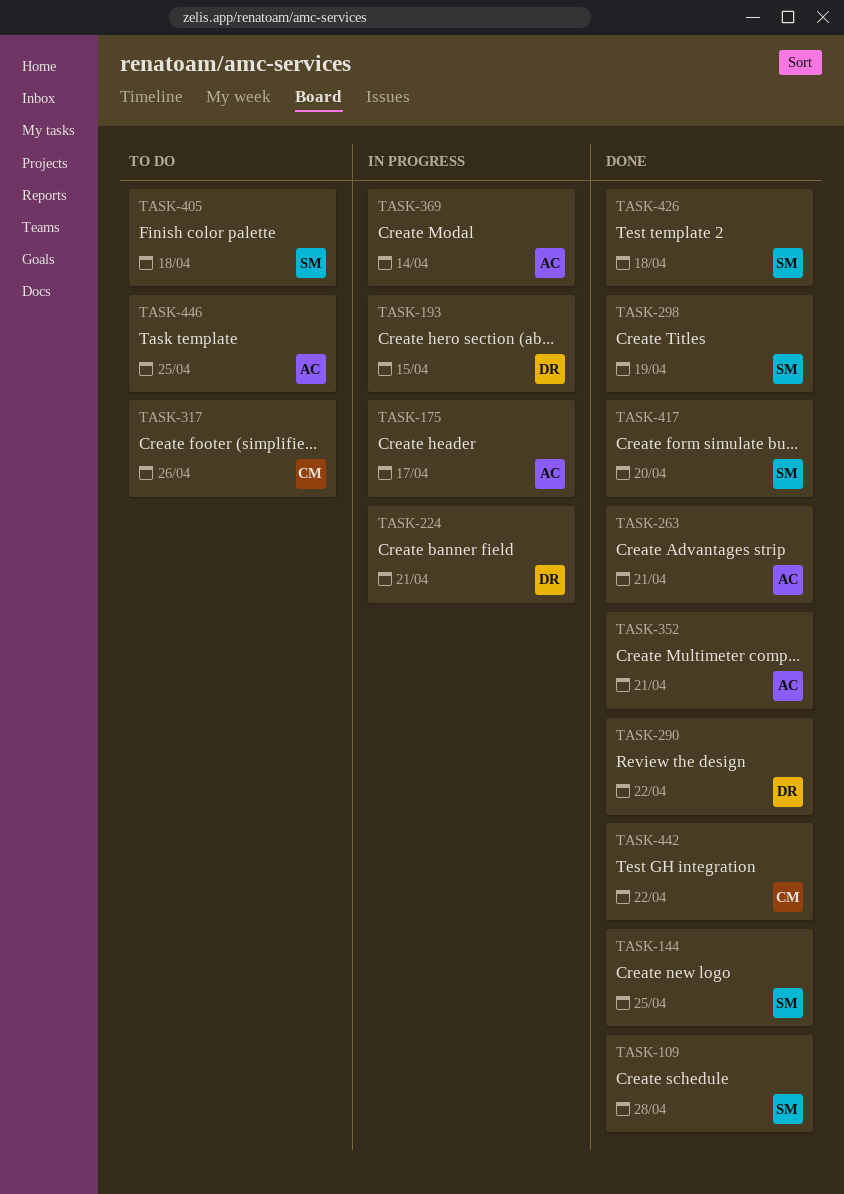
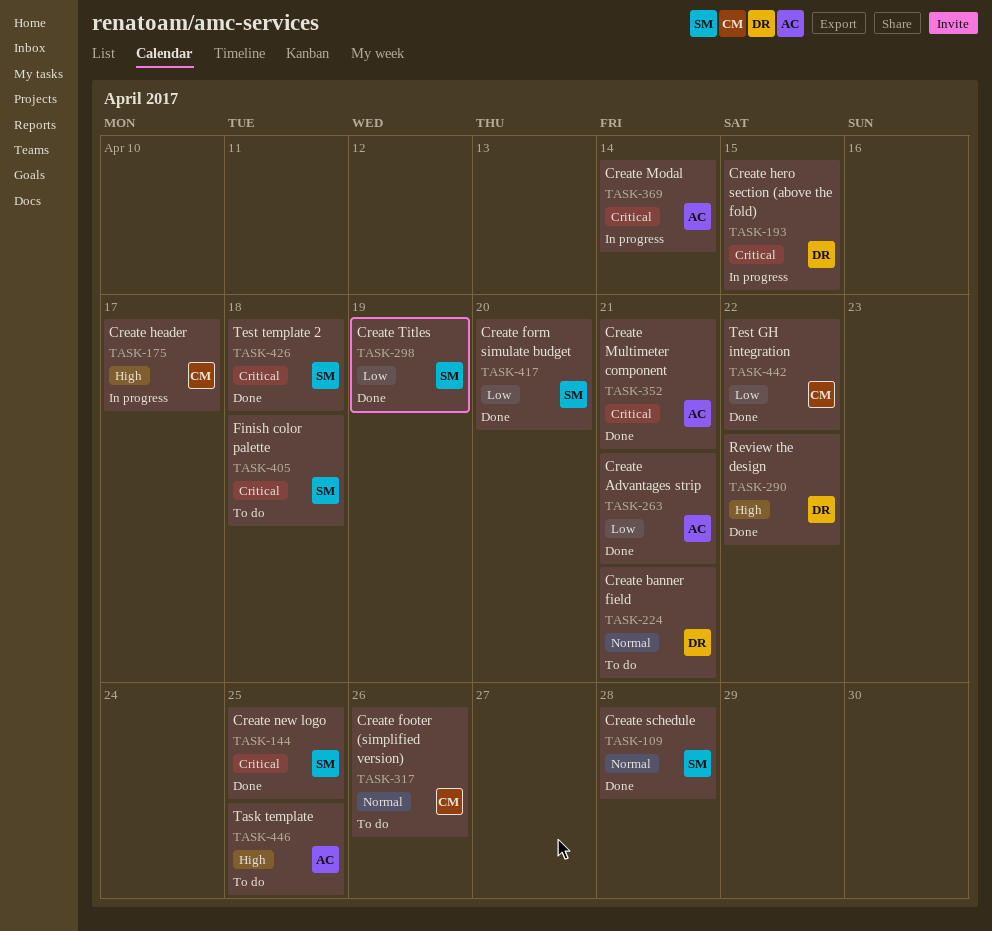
TASK-175, owner: AC -> CM
TASK-224, status: In progress -> To do

